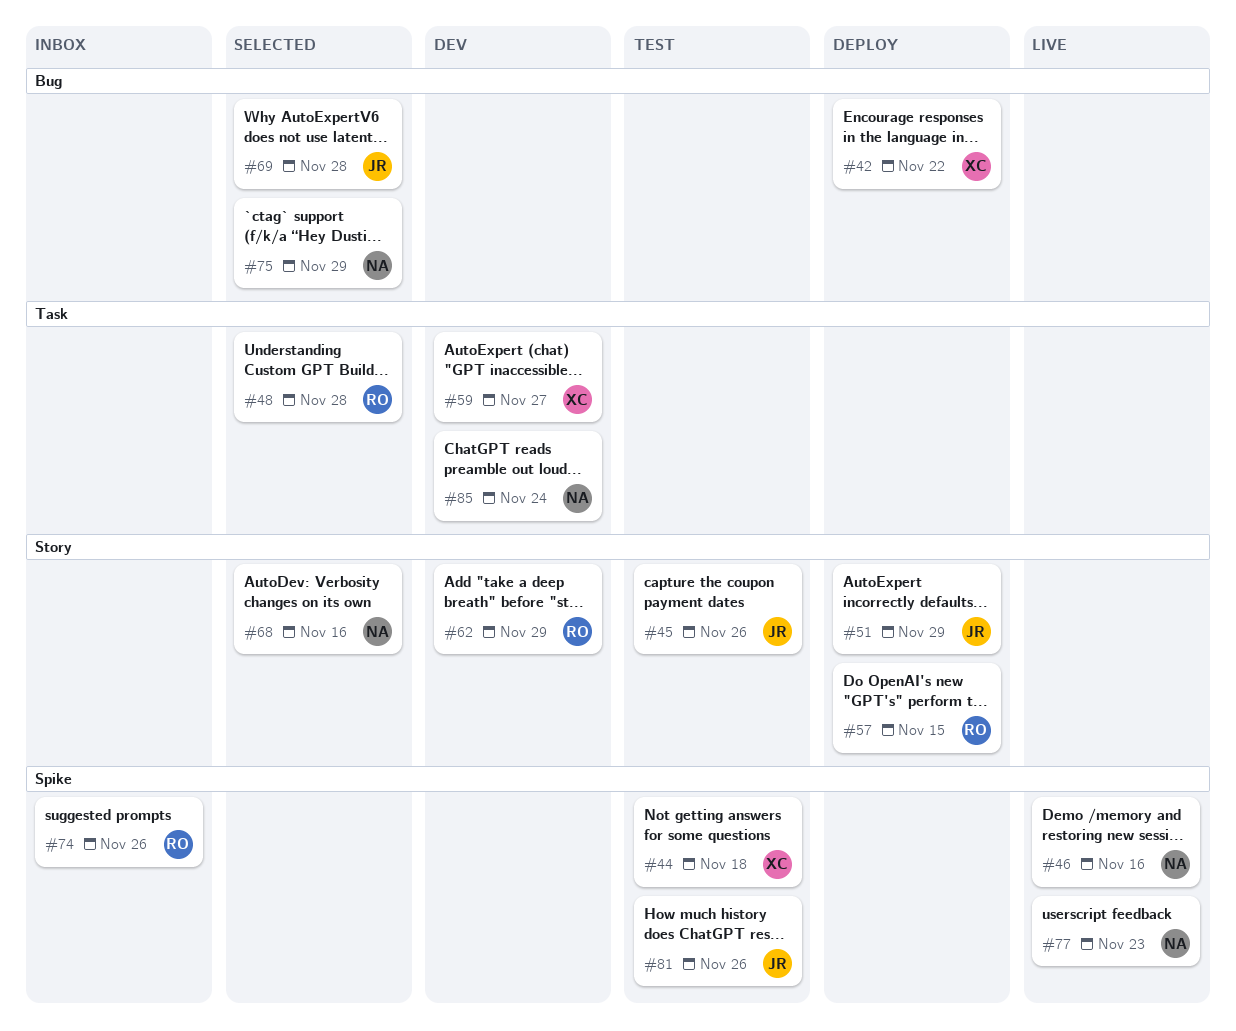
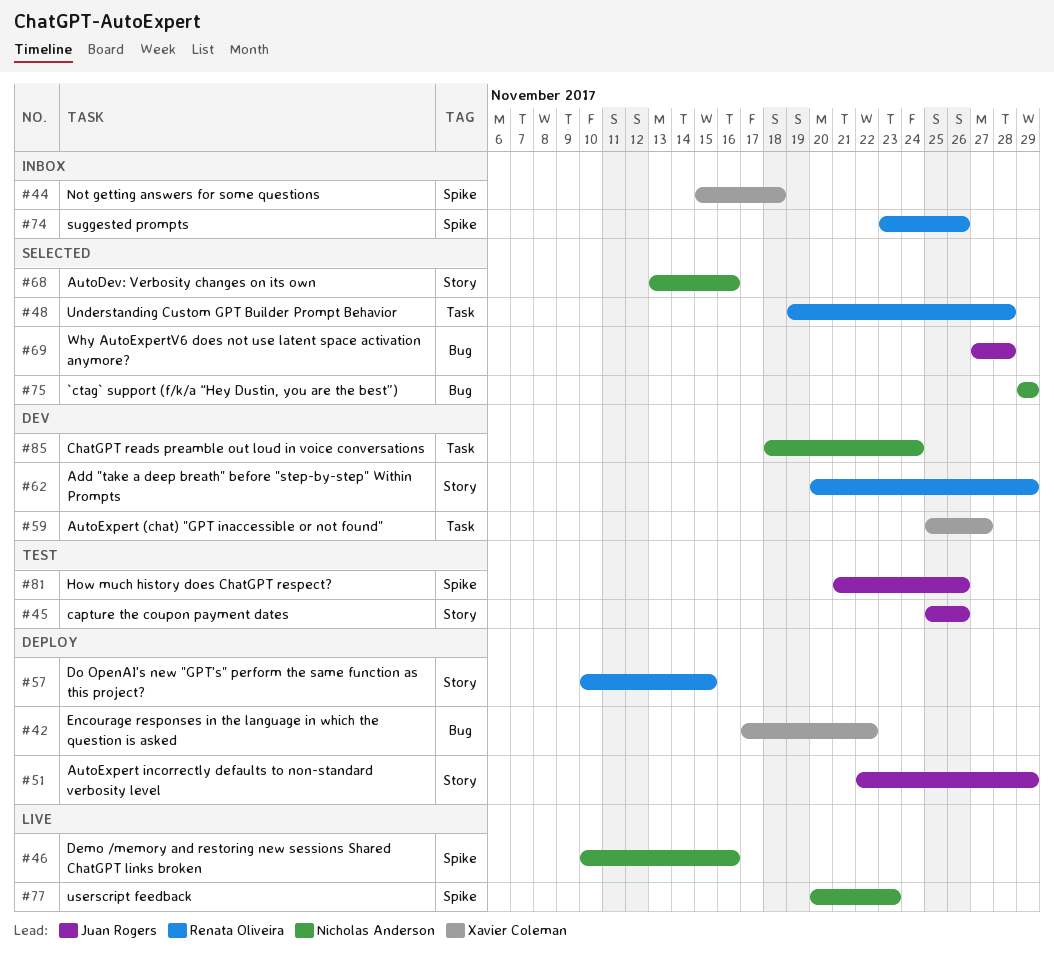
#44, status: Test -> Inbox

